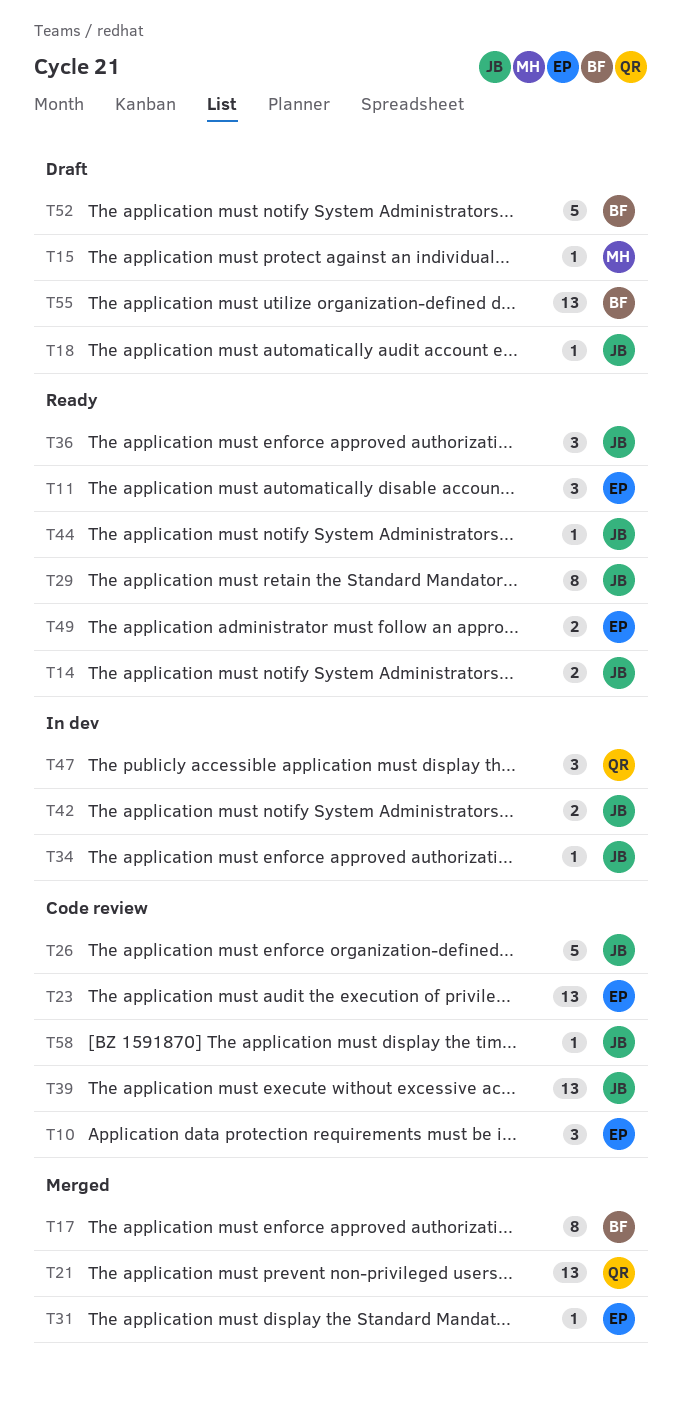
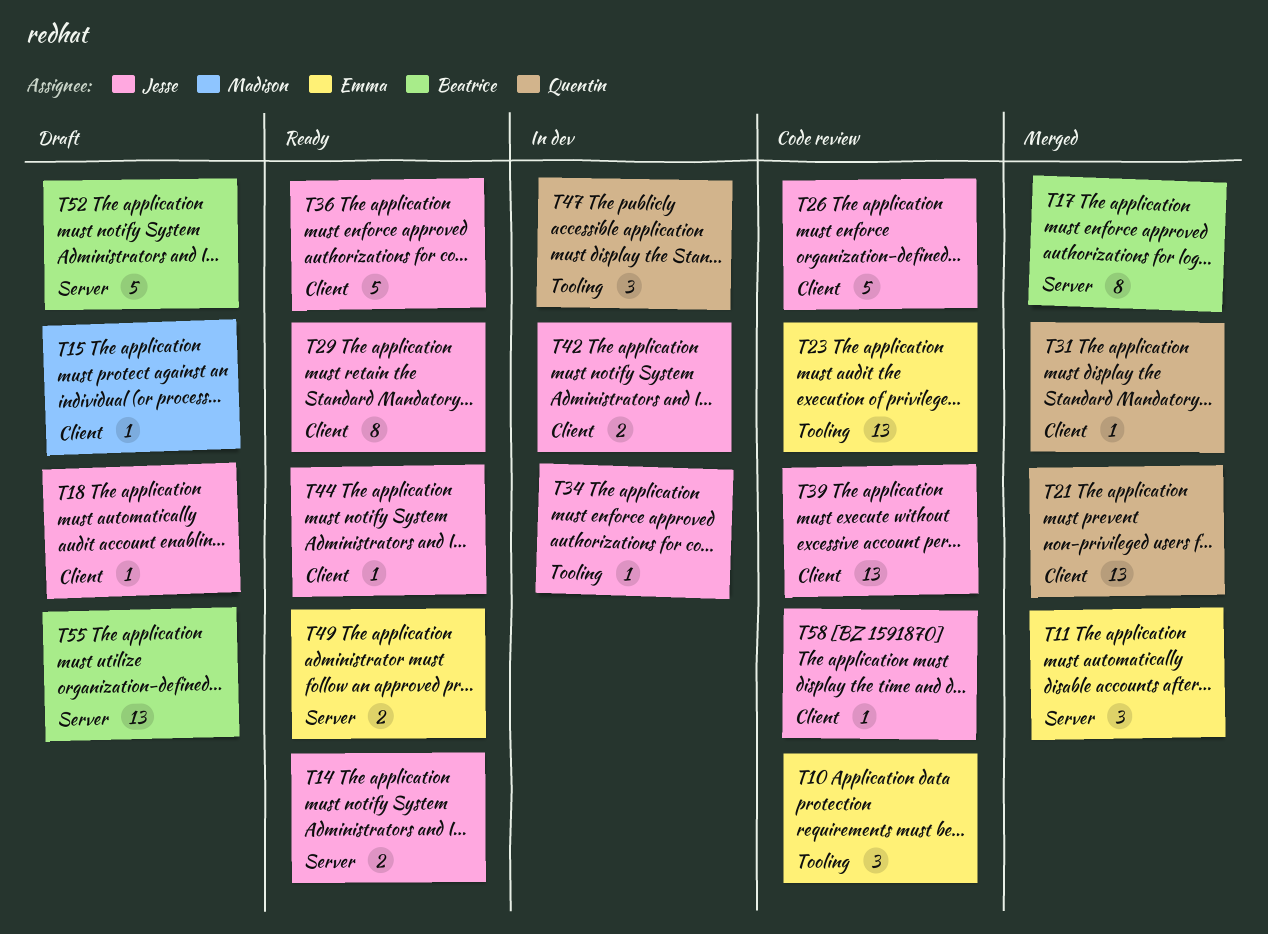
T11, status: Ready -> Merged
T31, owner: Emma -> Quentin
T36, estimate: 3 -> 5

